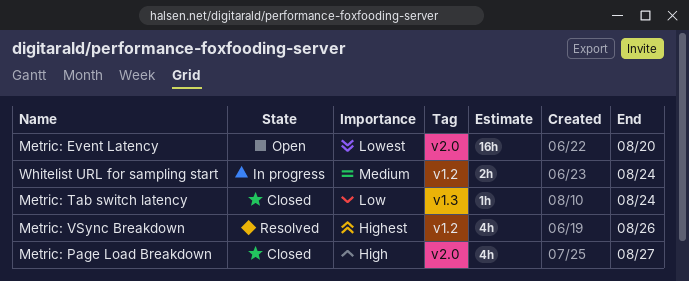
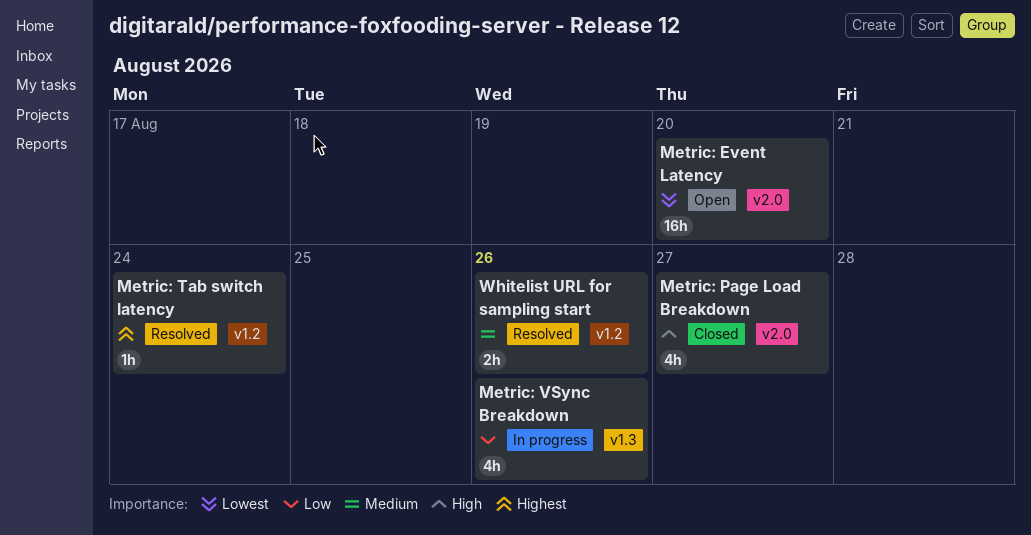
Metric: Tab switch latency, status: Closed -> Resolved
Metric: Tab switch latency, priority: Low -> Highest
Metric: Tab switch latency, label: v1.3 -> v1.2
Metric: VSync Breakdown, status: Resolved -> In progress
Metric: VSync Breakdown, priority: Highest -> Low
Metric: VSync Breakdown, label: v1.2 -> v1.3
Whitelist URL for sampling start, status: In progress -> Resolved
Whitelist URL for sampling start, due: Aug 24 -> Aug 26

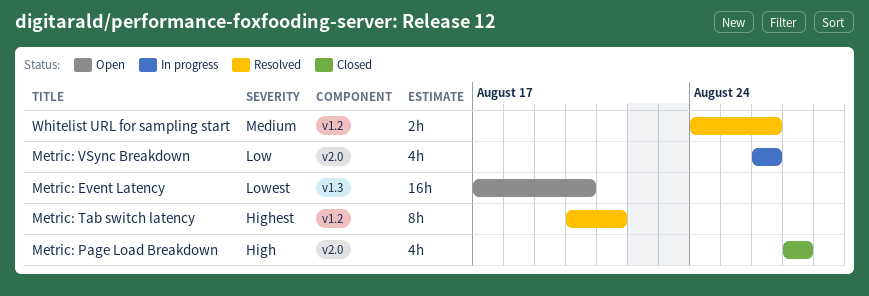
Metric: Event Latency, label: v2.0 -> v1.3
Metric: Tab switch latency, estimate: 1h -> 8h
Metric: Tab switch latency, due: Aug 24 -> Aug 21
Metric: VSync Breakdown, label: v1.3 -> v2.0

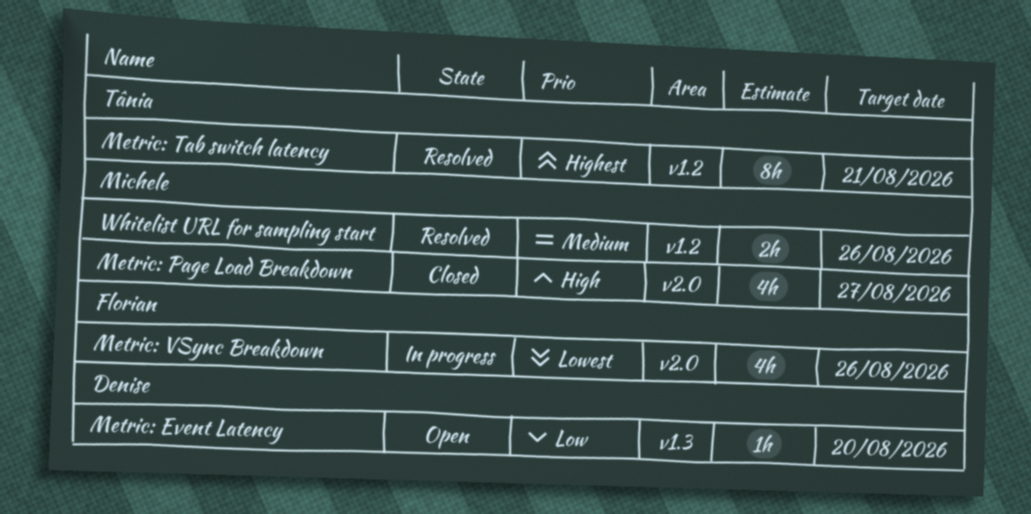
Metric: Event Latency, priority: Lowest -> Low
Metric: Event Latency, estimate: 16h -> 1h
Metric: VSync Breakdown, priority: Low -> Lowest

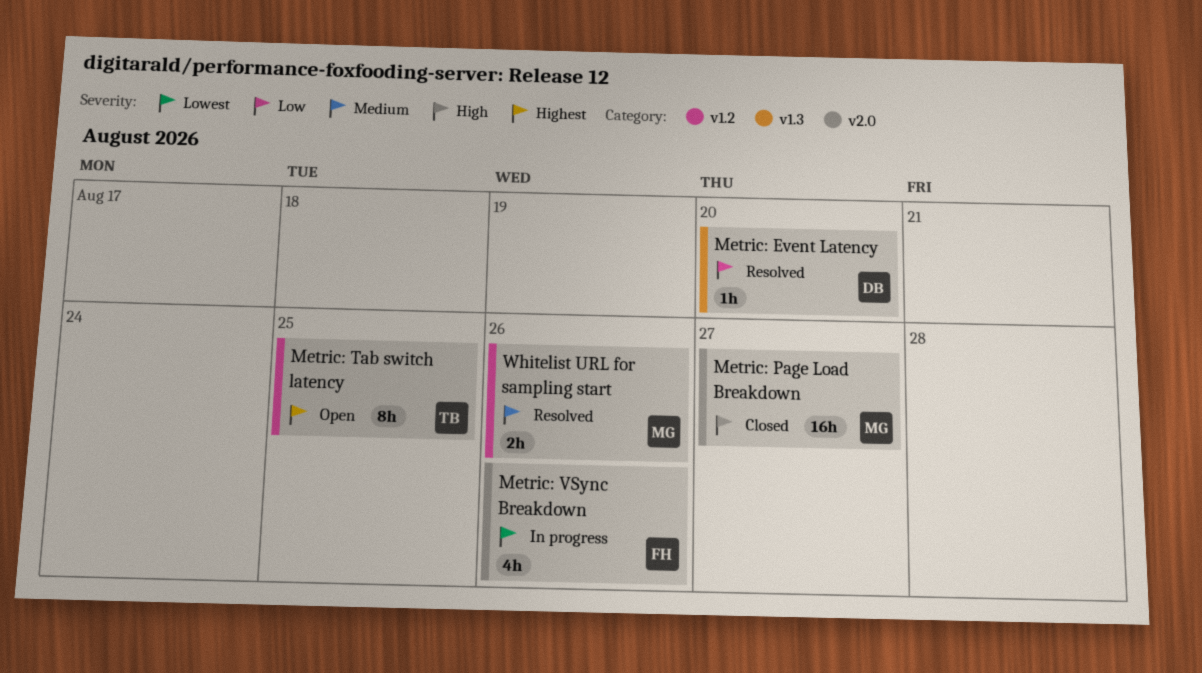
Metric: Event Latency, status: Open -> Resolved
Metric: Page Load Breakdown, estimate: 4h -> 16h
Metric: Tab switch latency, status: Resolved -> Open
Metric: Tab switch latency, due: Aug 21 -> Aug 25

